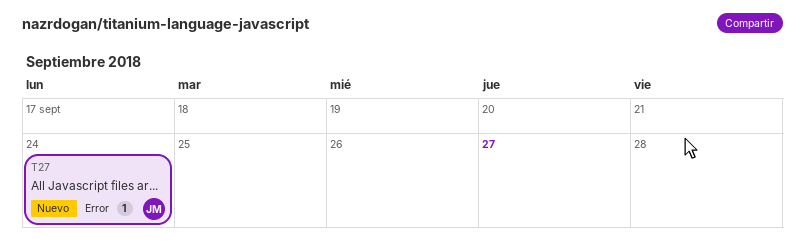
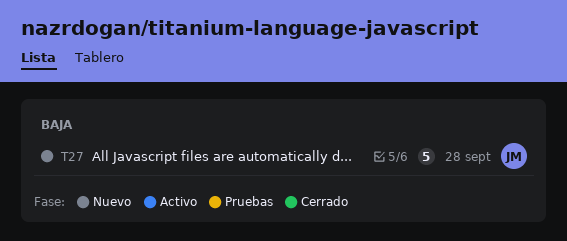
T27, estimate: 1 -> 5
T27, due: Sep 24 -> Sep 28

